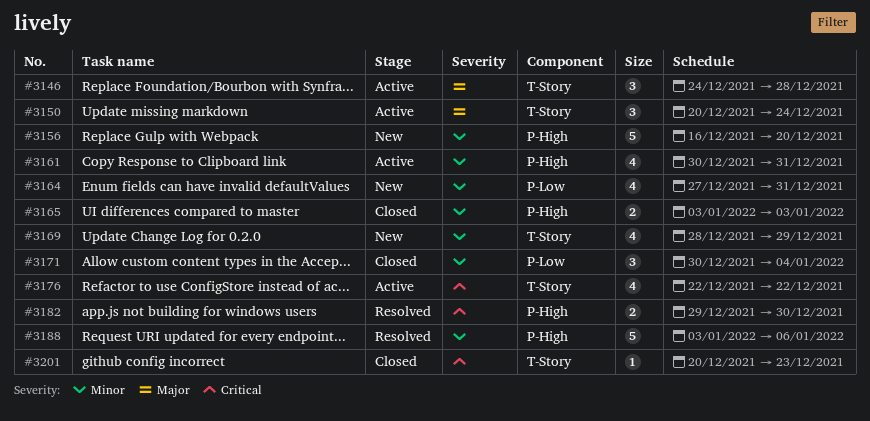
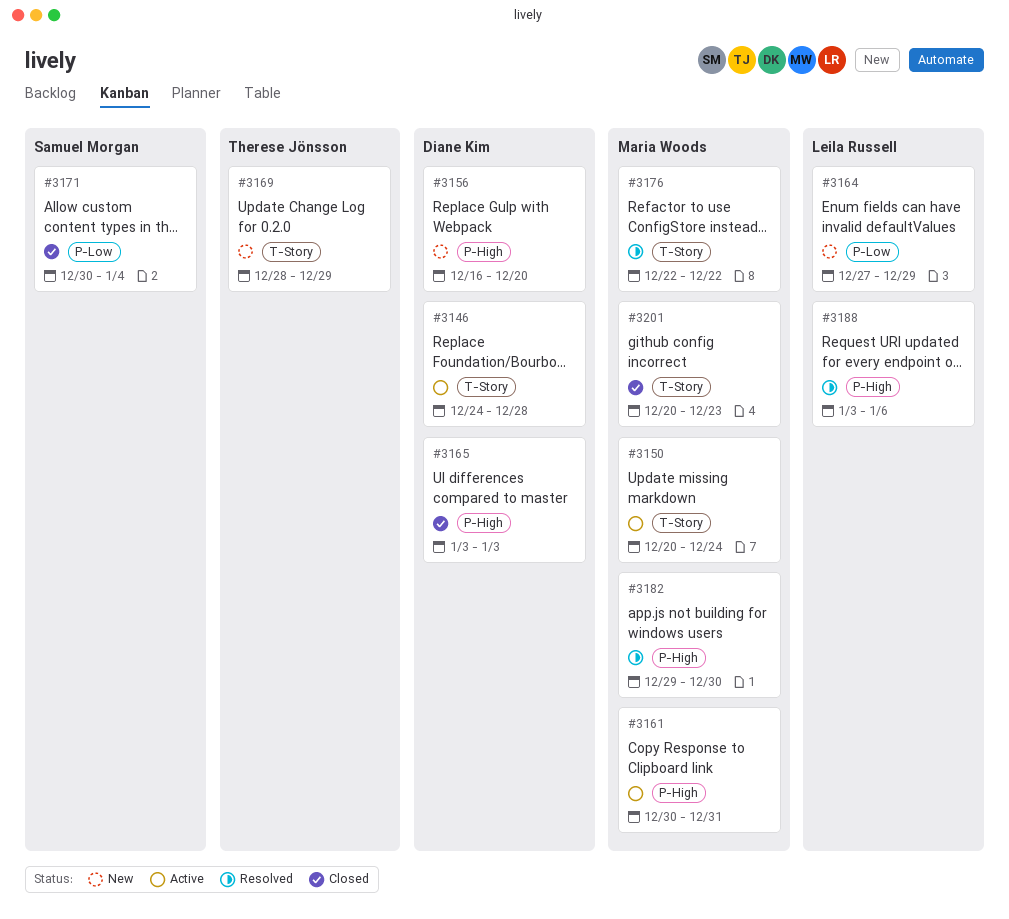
#3164, due: Dec 31 -> Dec 29
#3176, status: Active -> Resolved

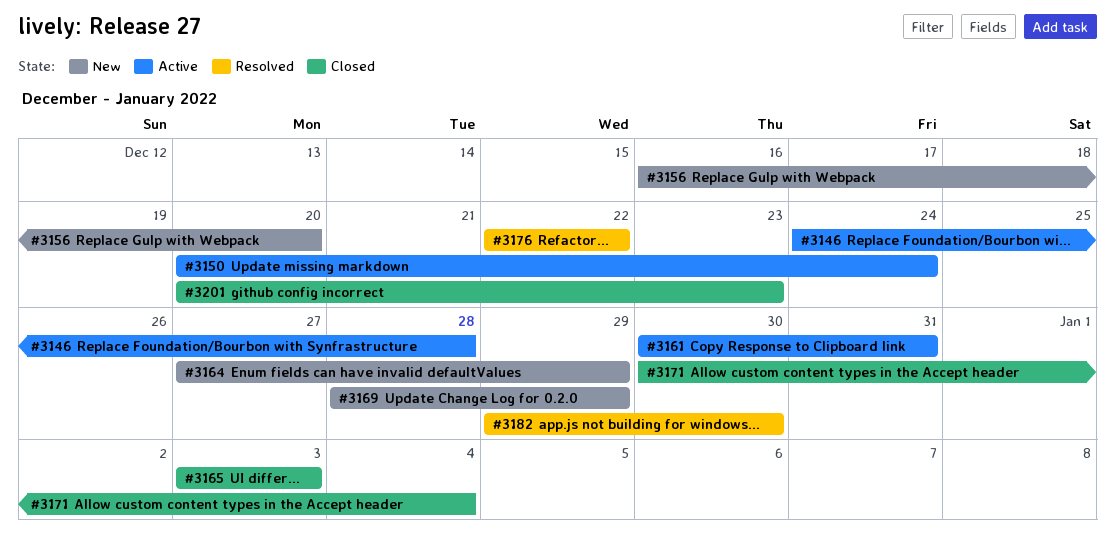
#3188: present -> none

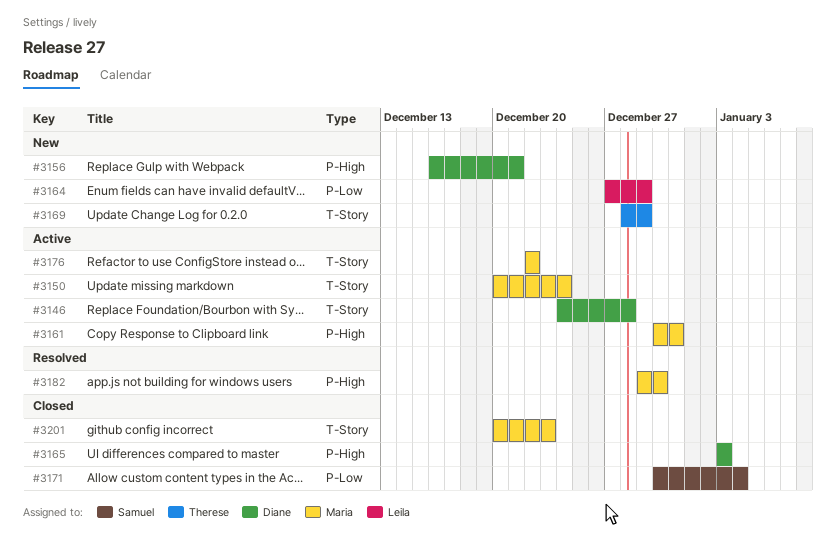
#3156, due: Dec 20 -> Dec 21
#3176, status: Resolved -> Active

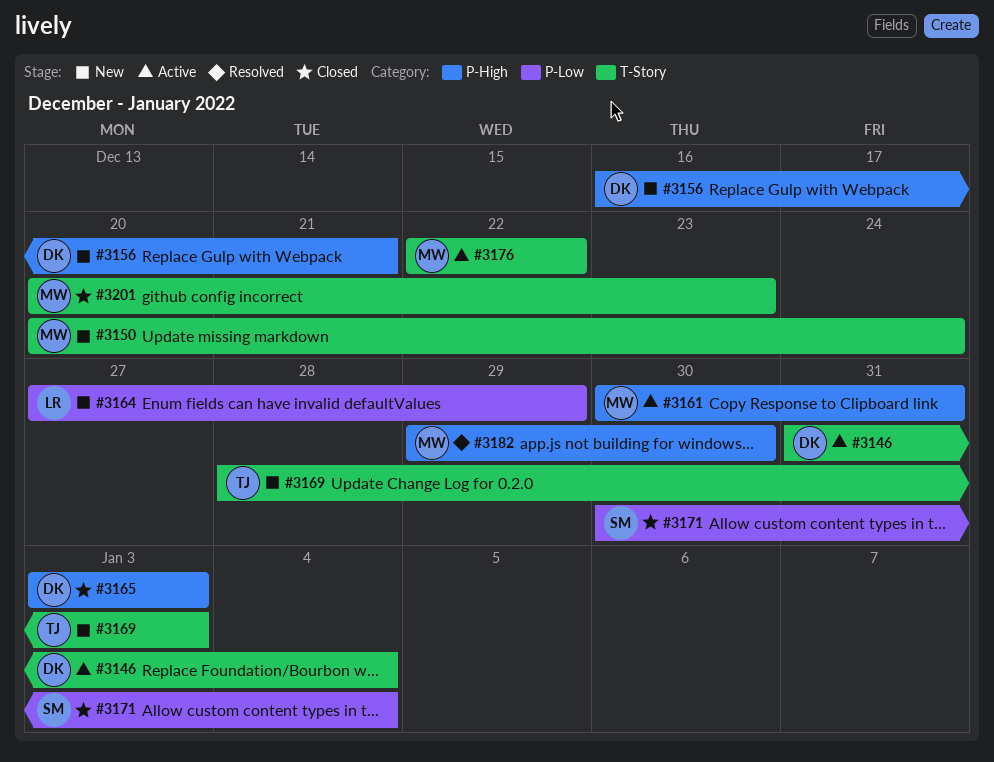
#3146, start: Dec 24 -> Dec 31
#3146, due: Dec 28 -> Jan 4
#3150, status: Active -> New
#3169, due: Dec 29 -> Jan 3

